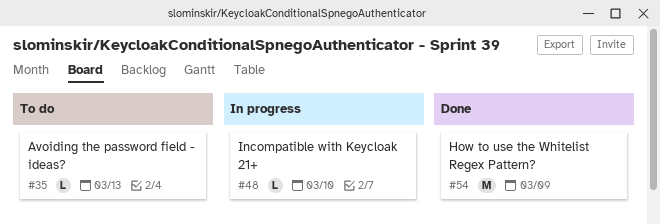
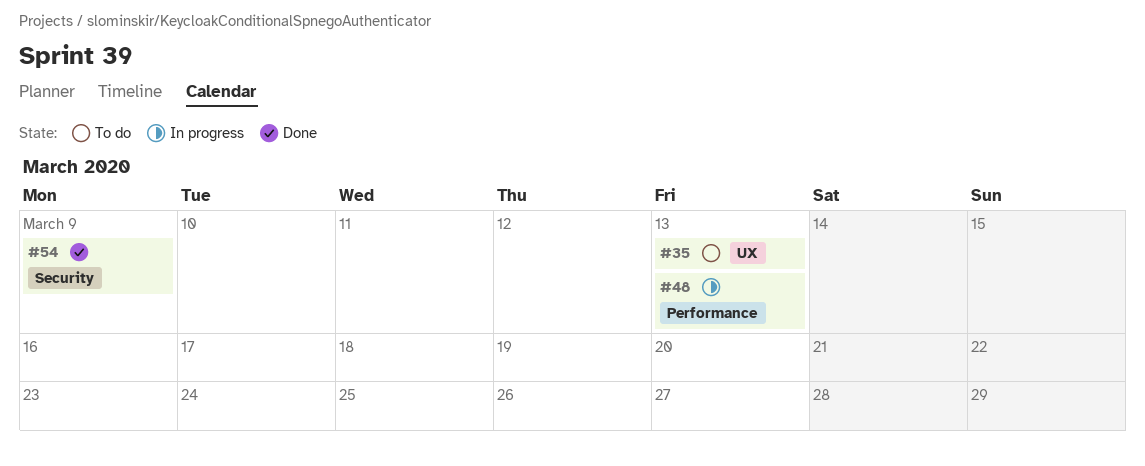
#48, due: Mar 10 -> Mar 13

